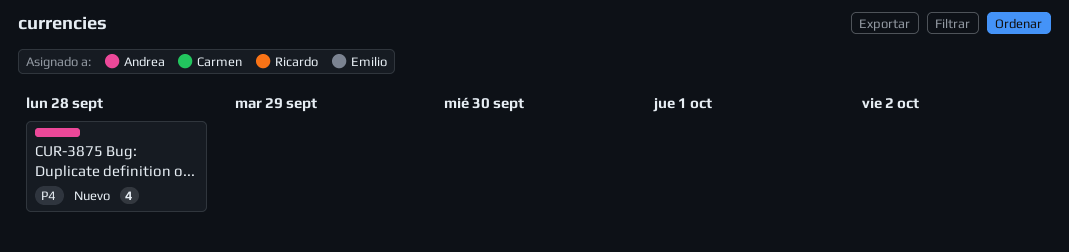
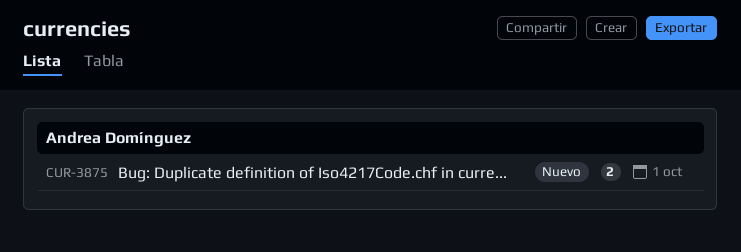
CUR-3875, estimate: 4 -> 2
CUR-3875, due: Sep 28 -> Oct 1

